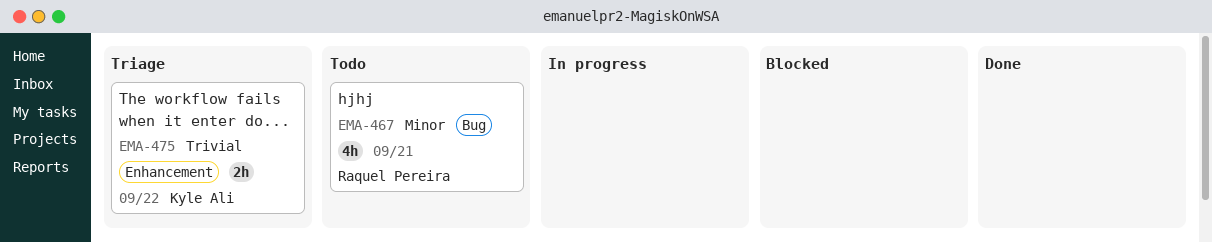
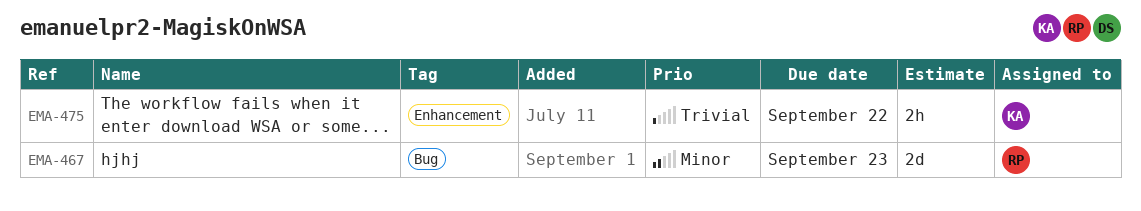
EMA-467, estimate: 4h -> 2d
EMA-467, due: Sep 21 -> Sep 23

